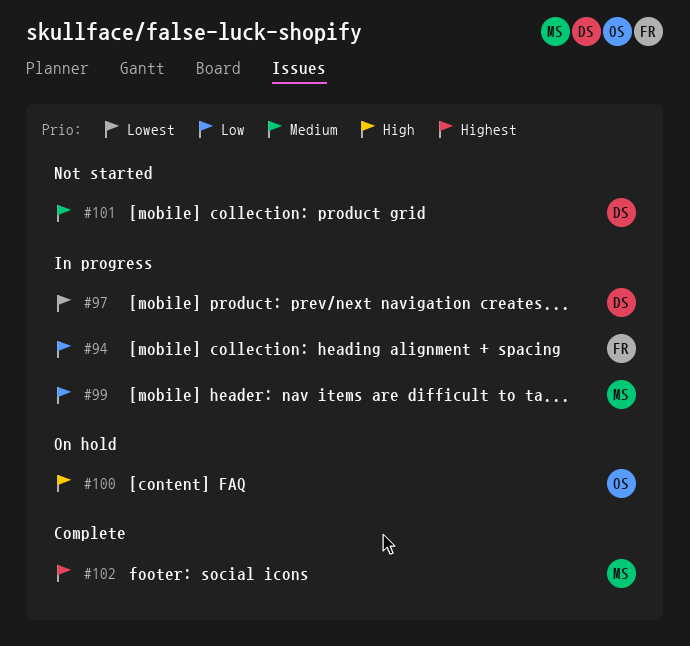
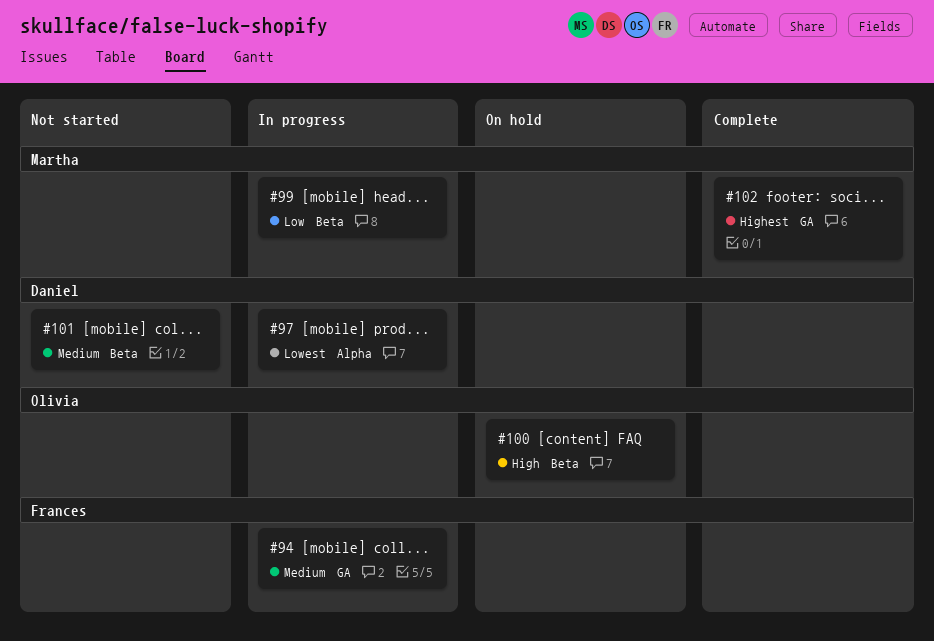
#94, priority: Low -> Medium

